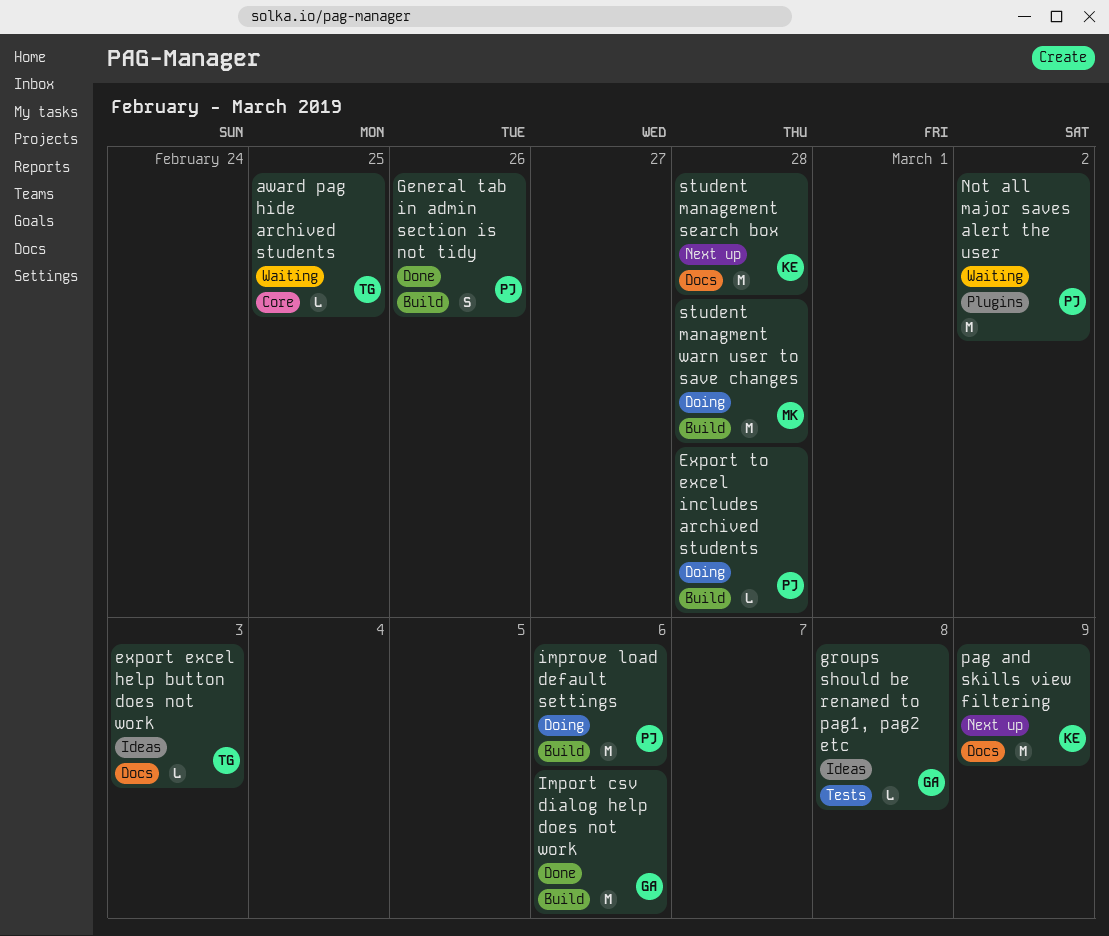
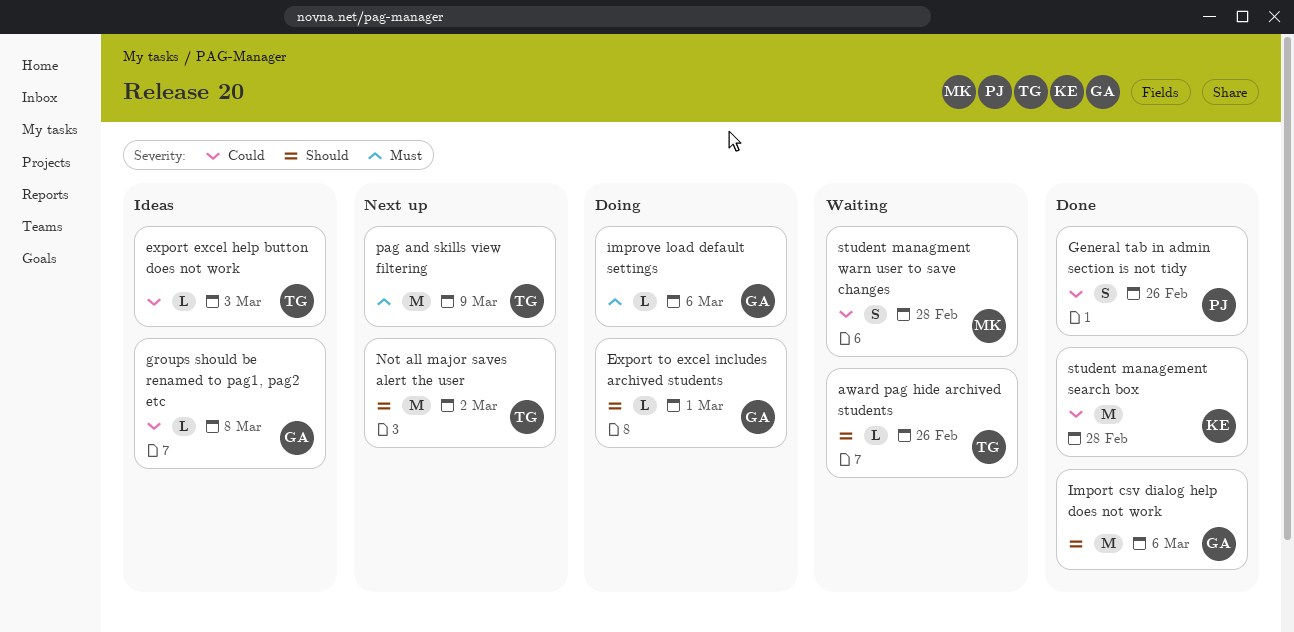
award pag hide archived students, due: Feb 25 -> Feb 26
Export to excel includes archived students, owner: PJ -> GA
Export to excel includes archived students, due: Feb 28 -> Mar 1
improve load default settings, owner: PJ -> GA
improve load default settings, estimate: M -> L
Not all major saves alert the user, status: Waiting -> Next up
Not all major saves alert the user, owner: PJ -> TG
pag and skills view filtering, owner: KE -> TG
student management search box, status: Next up -> Done
student managment warn user to save changes, status: Doing -> Waiting
student managment warn user to save changes, estimate: M -> S

